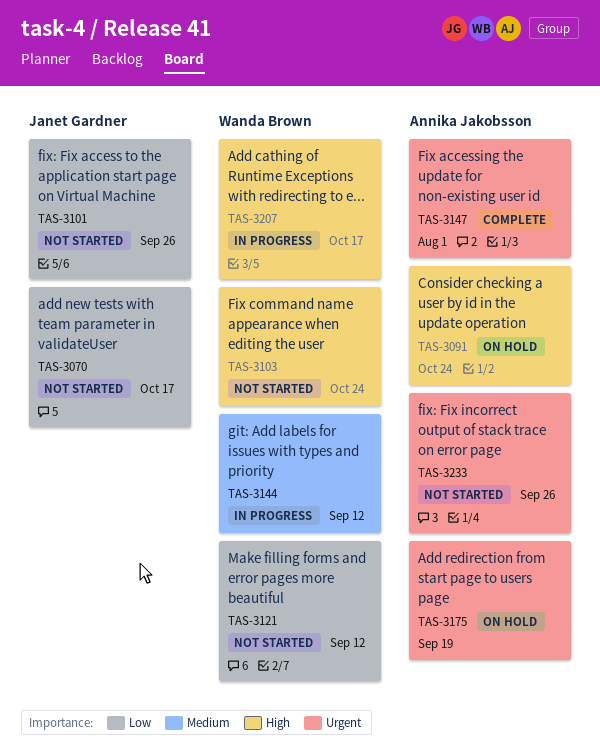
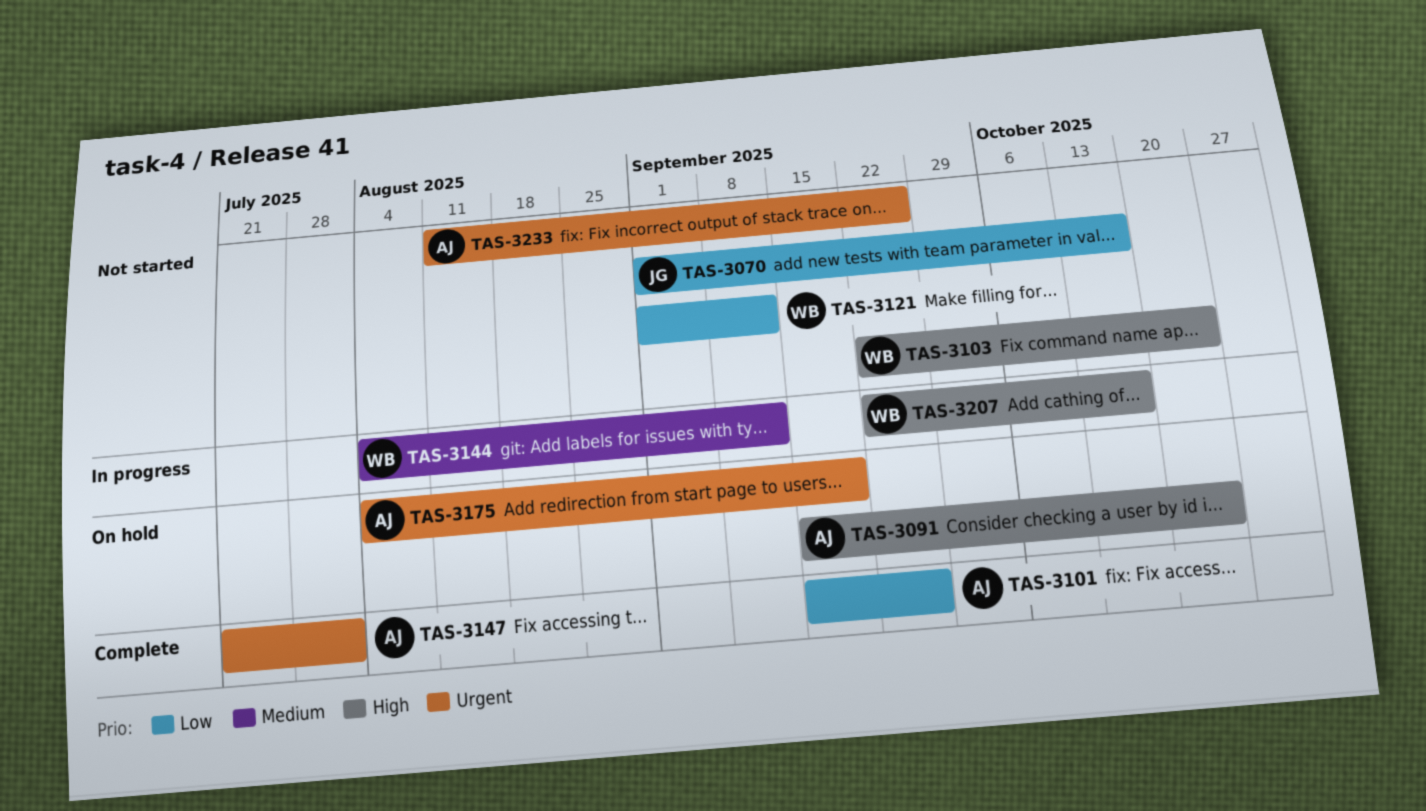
TAS-3101, status: Not started -> Complete
TAS-3101, owner: Janet Gardner -> Annika Jakobsson

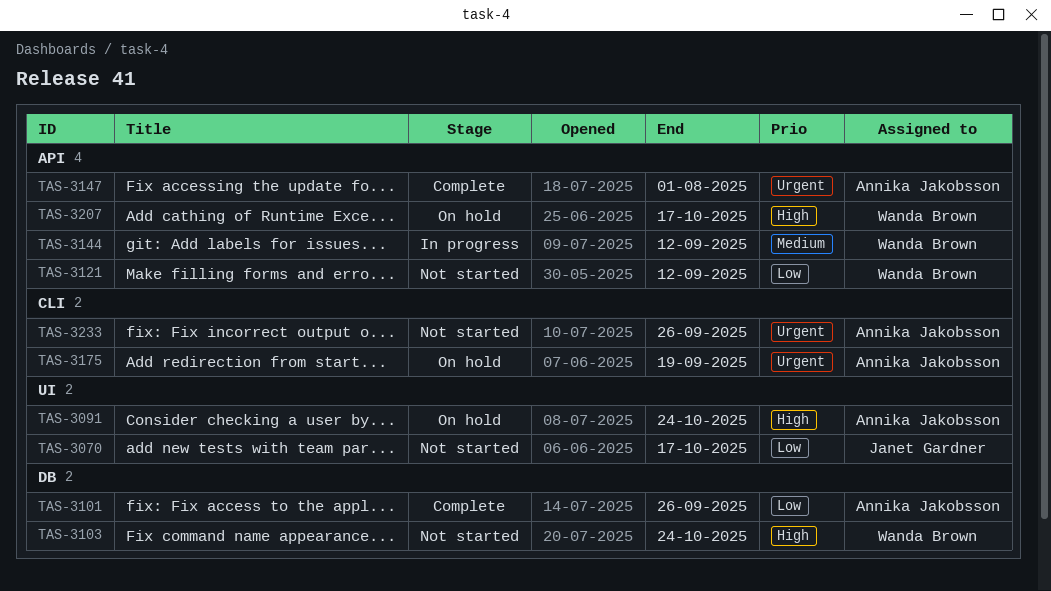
TAS-3207, status: In progress -> On hold

